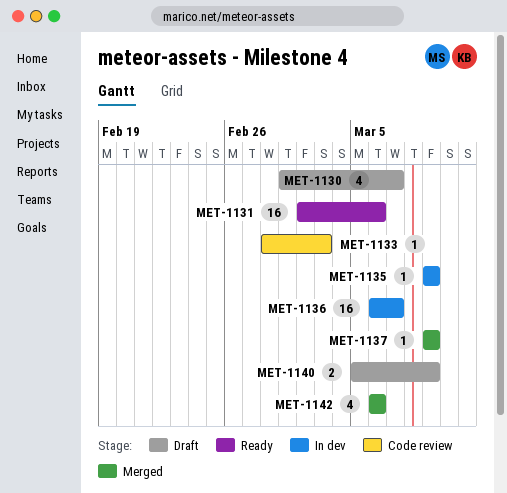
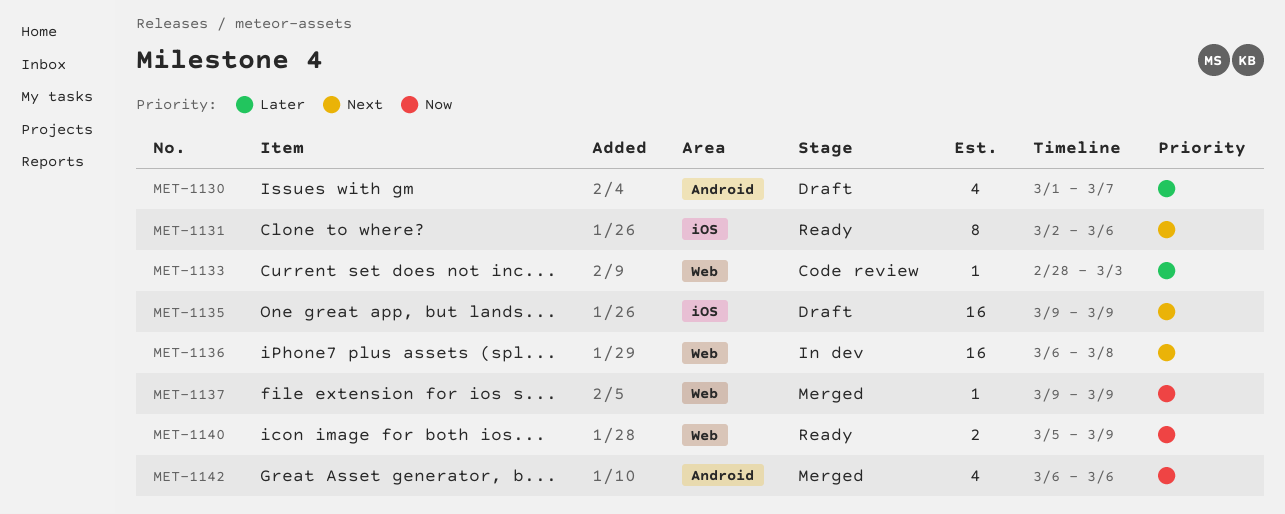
MET-1131, estimate: 16 -> 8
MET-1135, status: In dev -> Draft
MET-1135, estimate: 1 -> 16
MET-1136, due: Mar 7 -> Mar 8
MET-1140, status: Draft -> Ready

